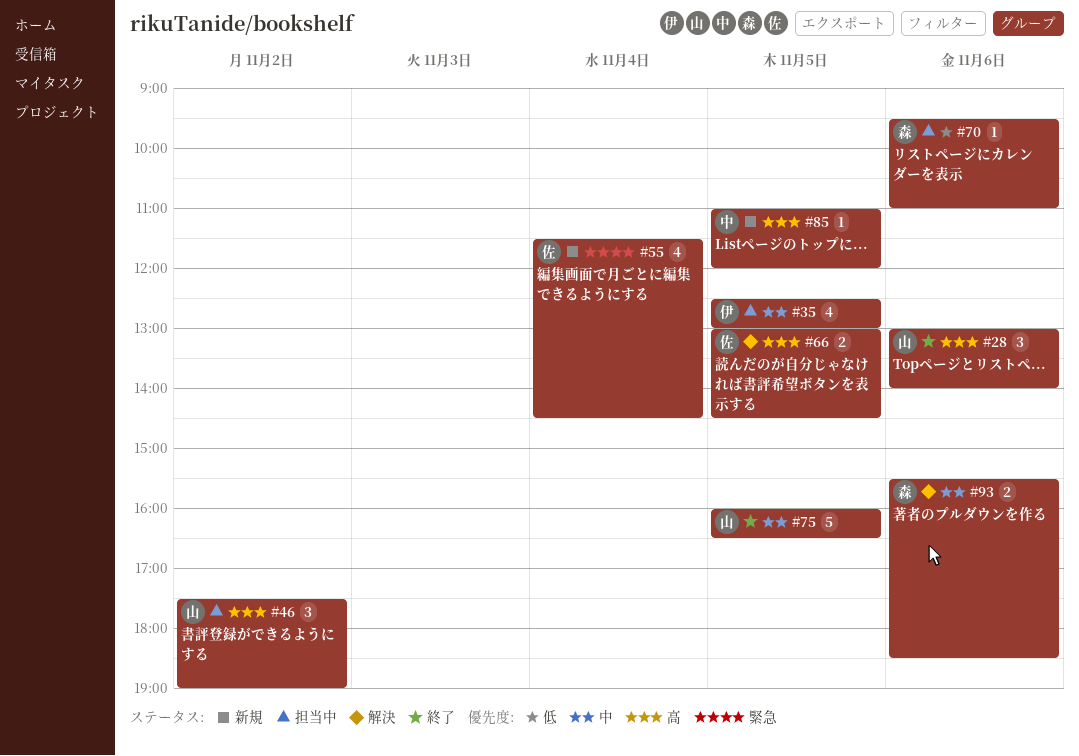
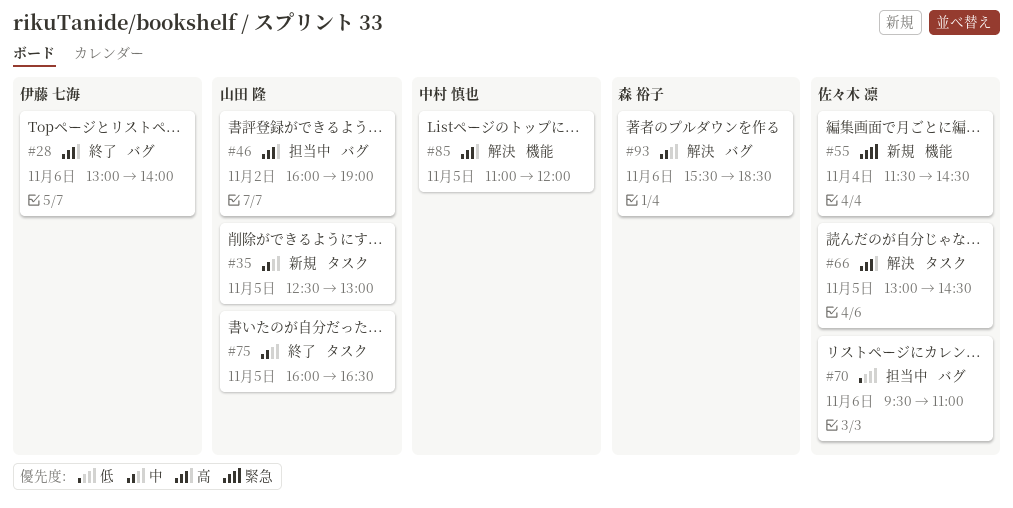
#28, owner: 山田 隆 -> 伊藤 七海
#35, status: 担当中 -> 新規
#35, owner: 伊藤 七海 -> 山田 隆
#46, begins: 17:30 -> 16:00
#70, owner: 森 裕子 -> 佐々木 凛
#85, status: 新規 -> 解決

